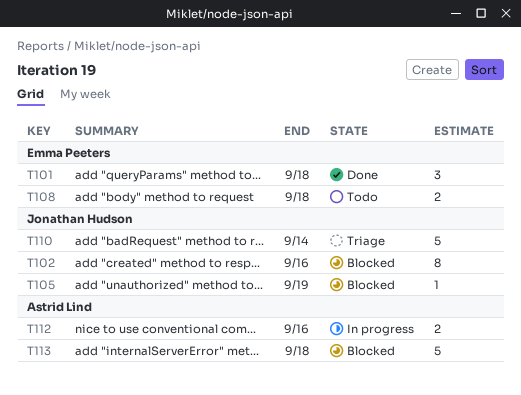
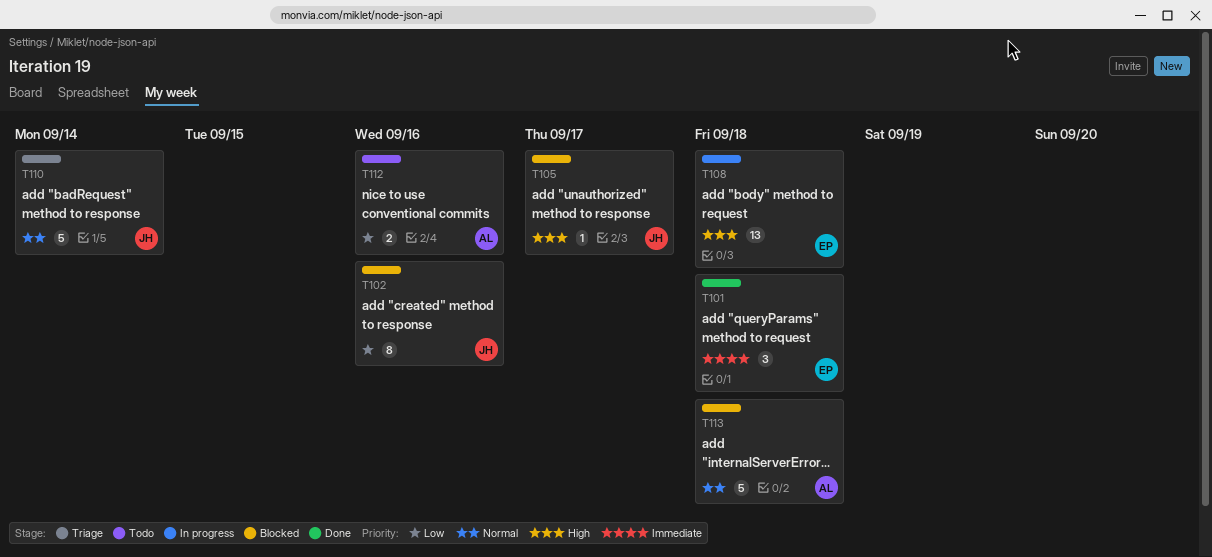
T105, due: Sep 19 -> Sep 17
T108, status: Todo -> In progress
T108, estimate: 2 -> 13
T112, status: In progress -> Todo

